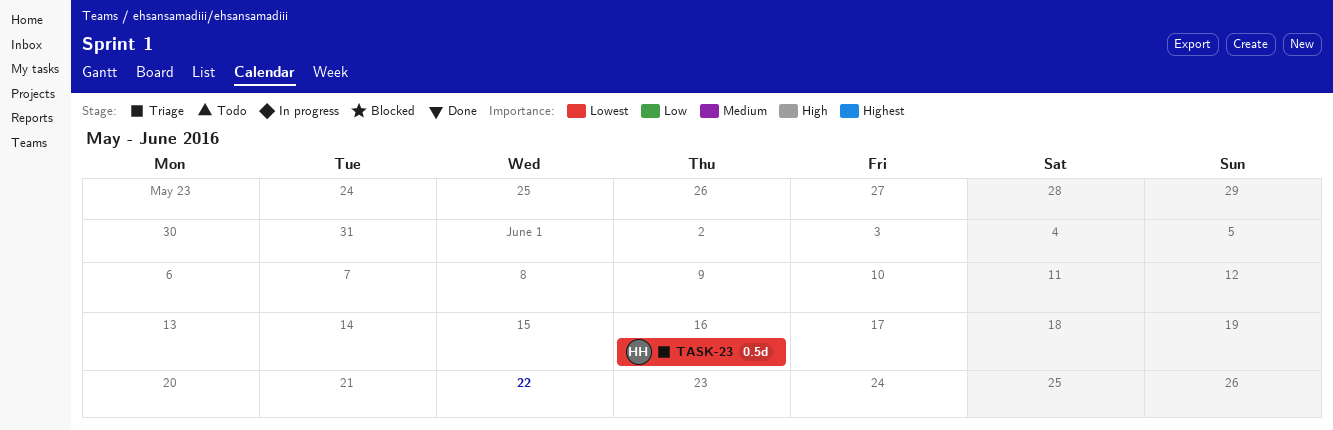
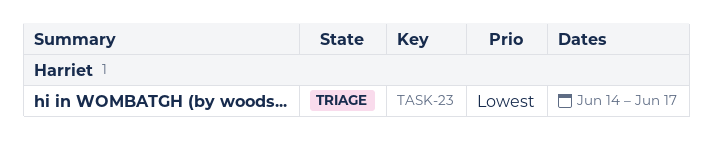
TASK-23, start: Jun 16 -> Jun 14
TASK-23, due: Jun 16 -> Jun 17

